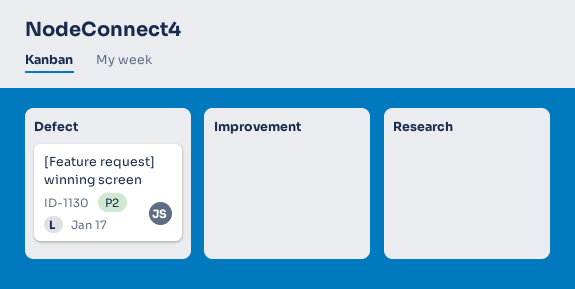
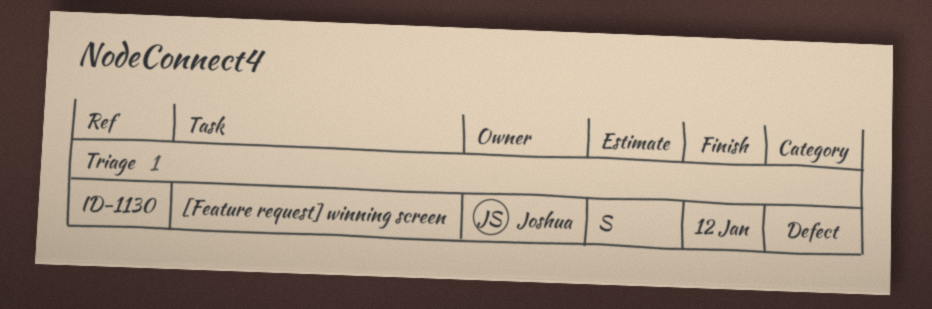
ID-1130, estimate: L -> S
ID-1130, due: Jan 17 -> Jan 12

